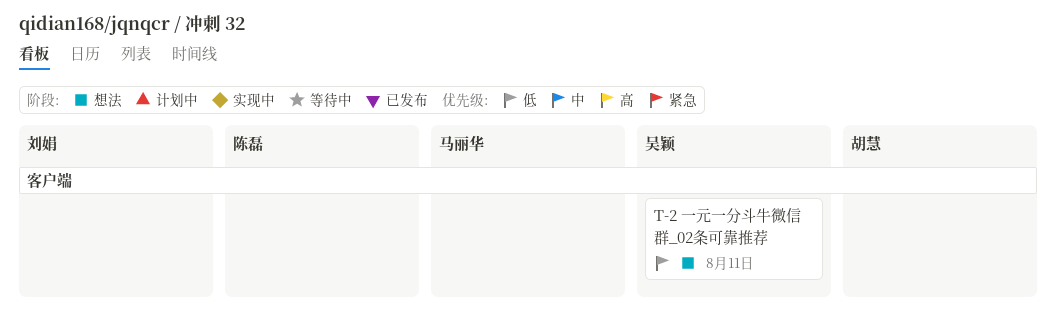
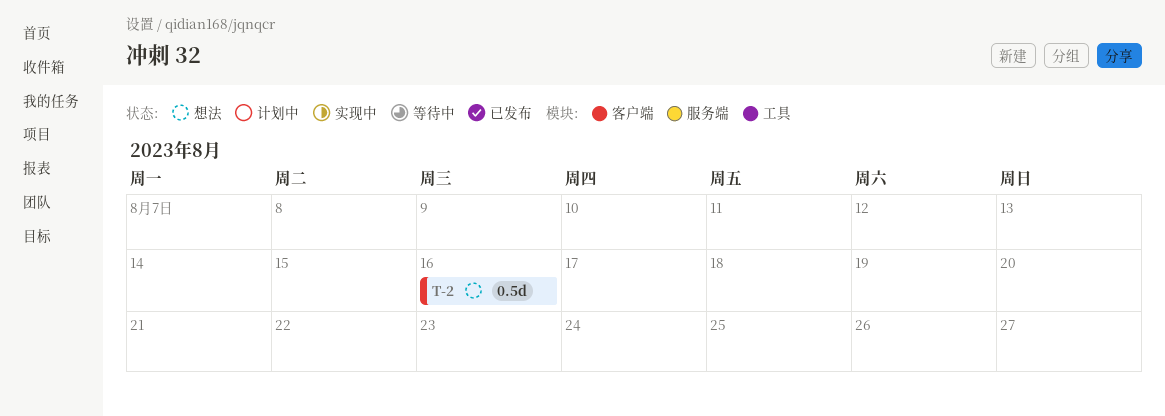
T-2, due: Aug 11 -> Aug 16

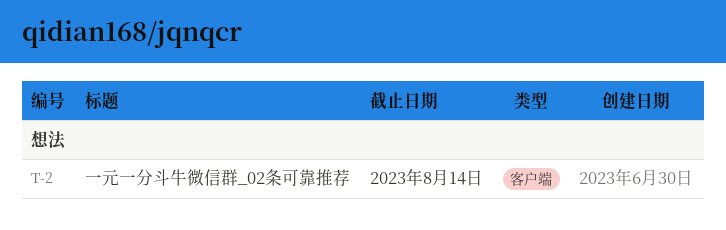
T-2, due: Aug 16 -> Aug 14

